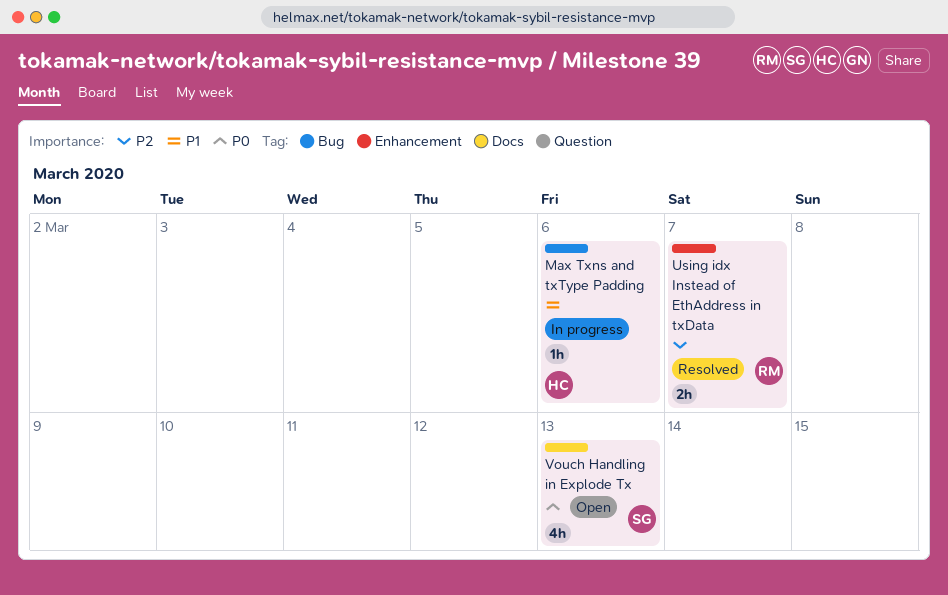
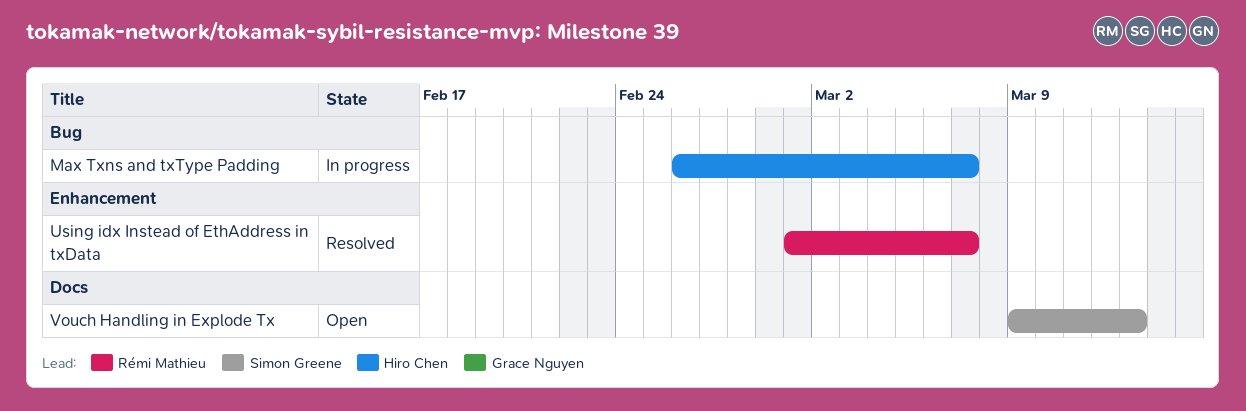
Max Txns and txType Padding, due: Mar 6 -> Mar 7

